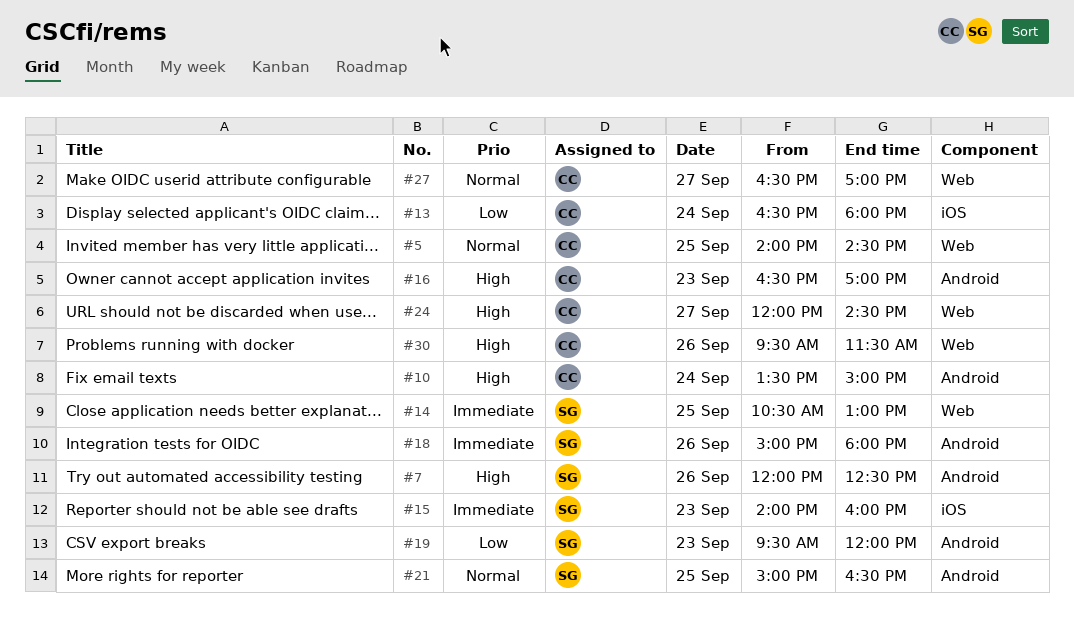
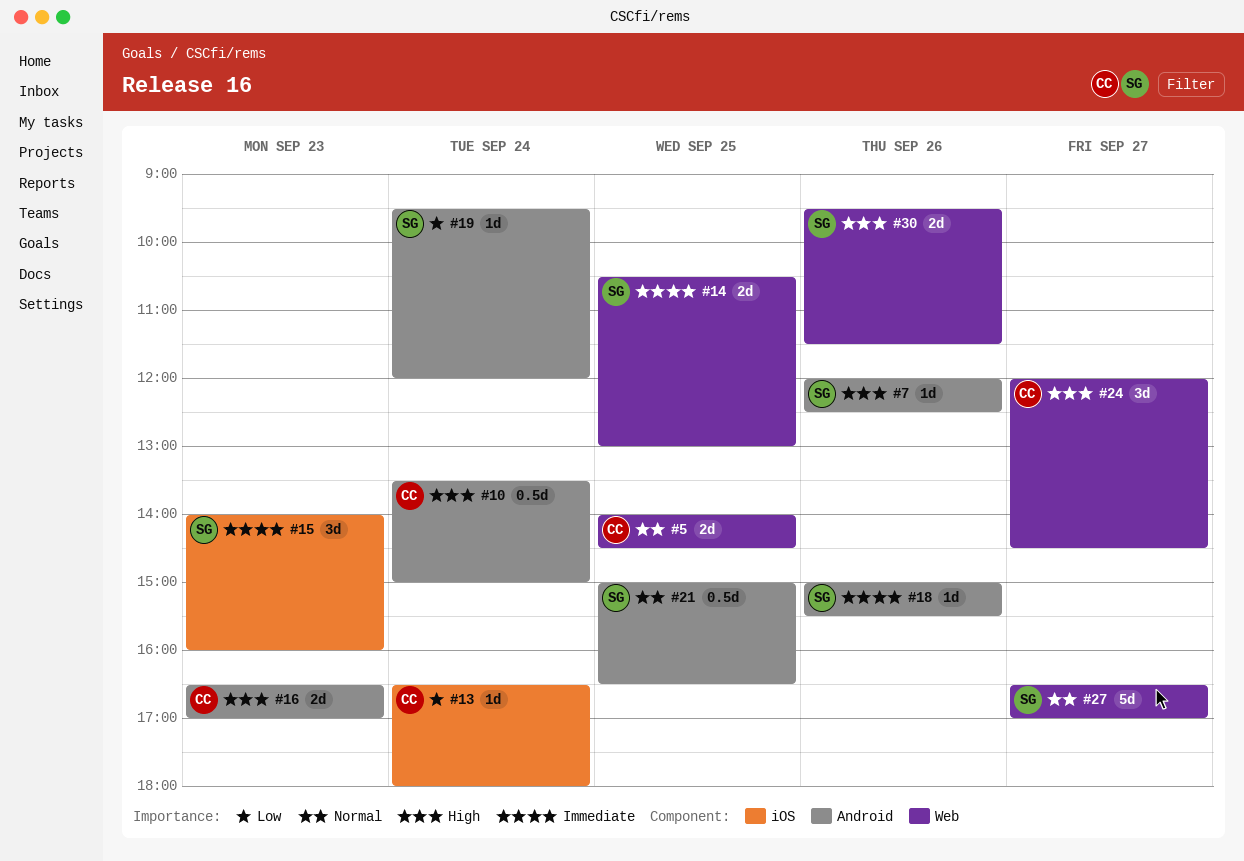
#18, ends: 18:00 -> 15:30
#19, day: Sep 23 -> Sep 24
#27, owner: CC -> SG
#30, owner: CC -> SG

